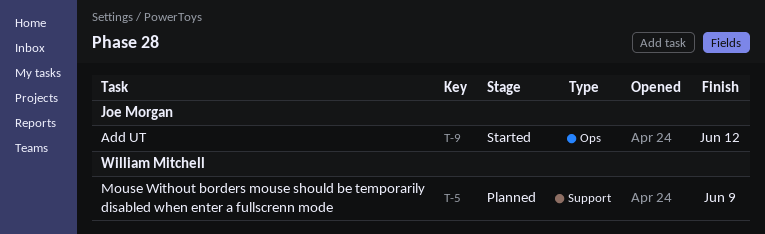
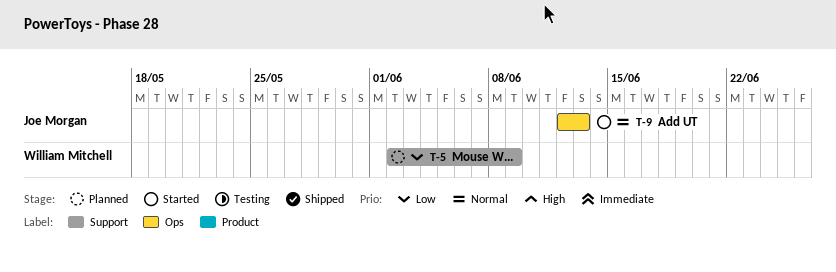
T-9, due: Jun 12 -> Jun 13

